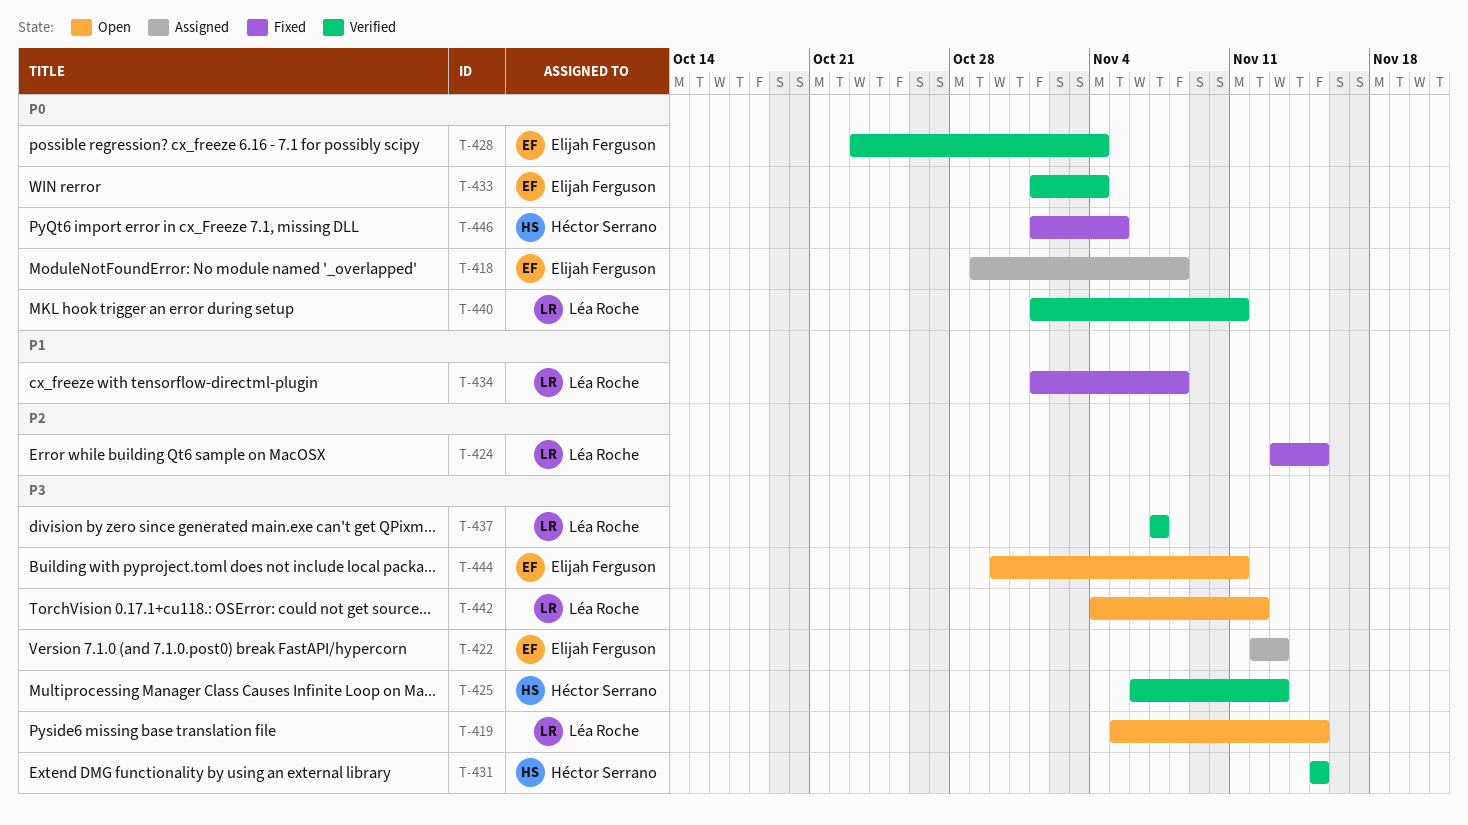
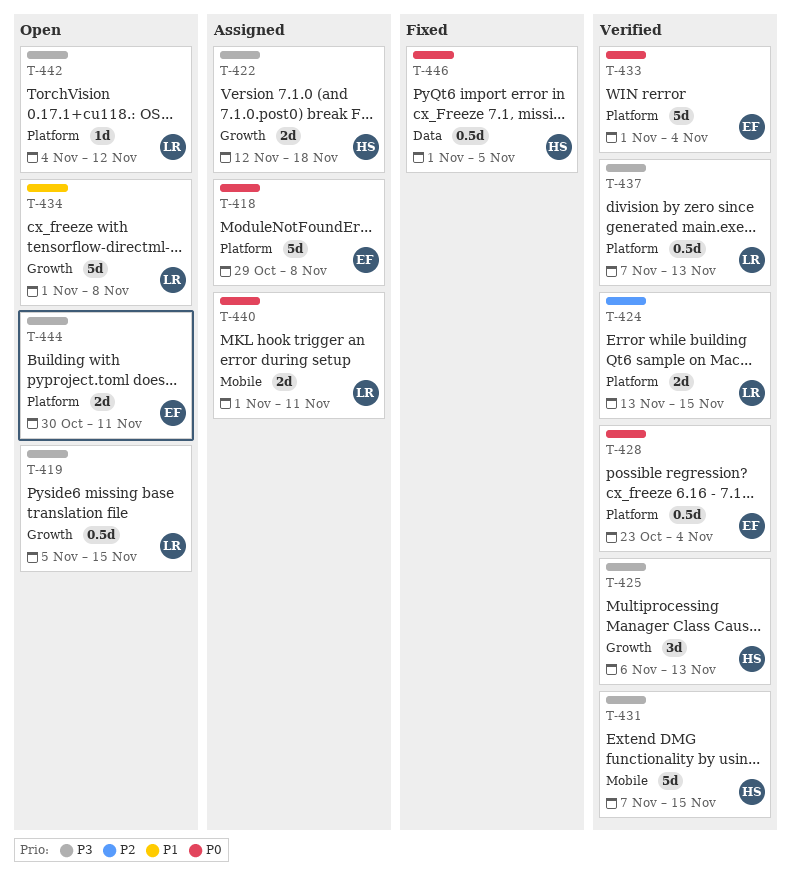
T-422, owner: Elijah Ferguson -> Héctor Serrano
T-422, due: Nov 13 -> Nov 18
T-424, status: Fixed -> Verified
T-431, start: Nov 15 -> Nov 7
T-434, status: Fixed -> Open
T-437, due: Nov 7 -> Nov 13
T-440, status: Verified -> Assigned

